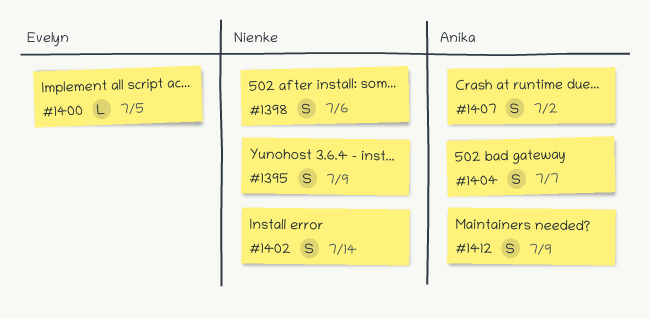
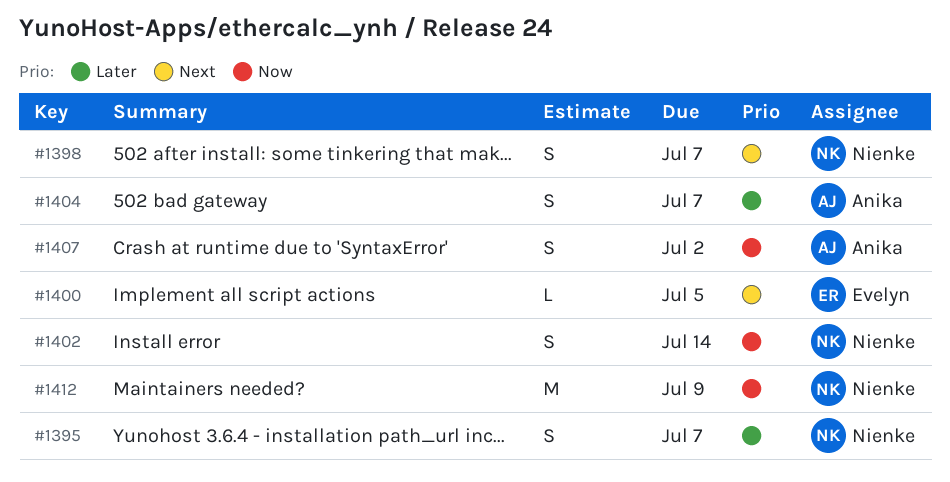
#1395, due: Jul 9 -> Jul 7
#1398, due: Jul 6 -> Jul 7
#1412, owner: Anika -> Nienke
#1412, estimate: S -> M

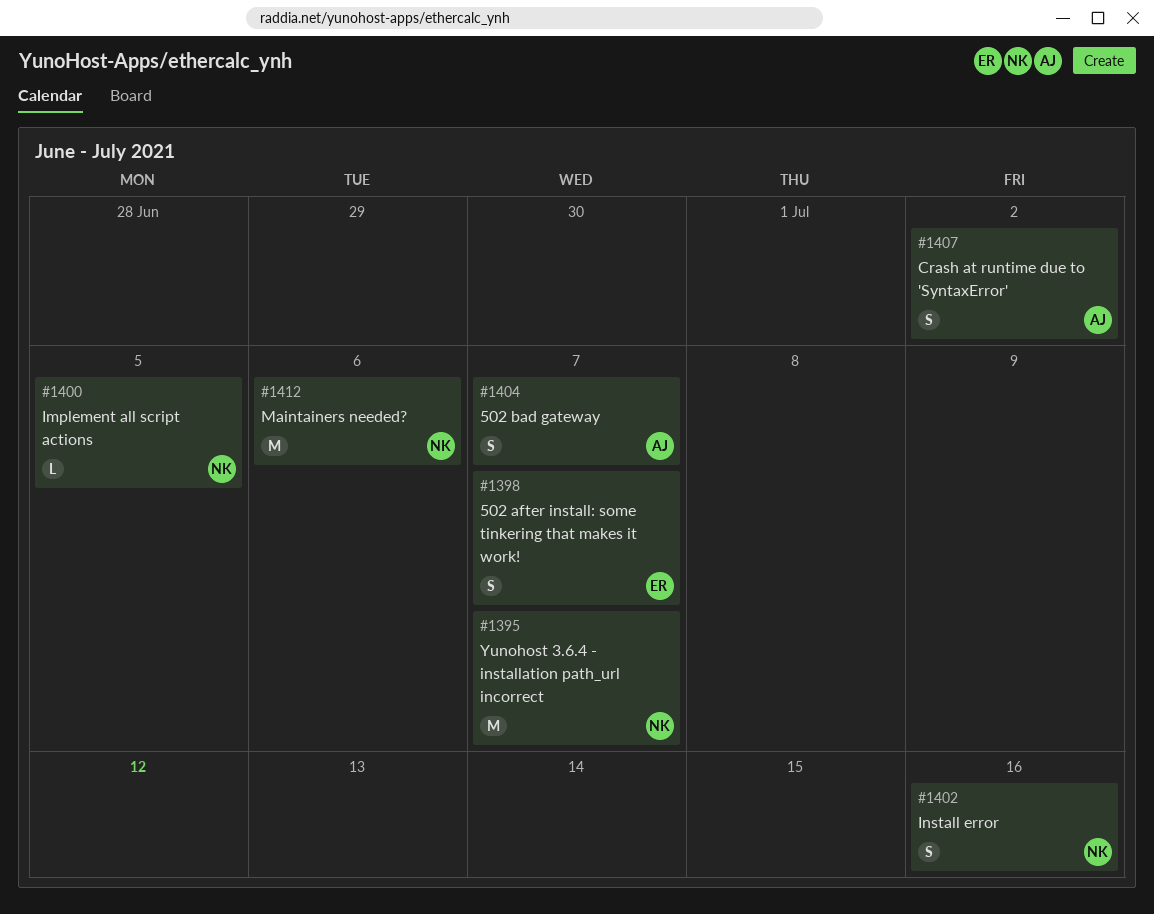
#1395, estimate: S -> M
#1398, owner: Nienke -> Evelyn
#1400, owner: Evelyn -> Nienke
#1402, due: Jul 14 -> Jul 16
#1412, due: Jul 9 -> Jul 6

